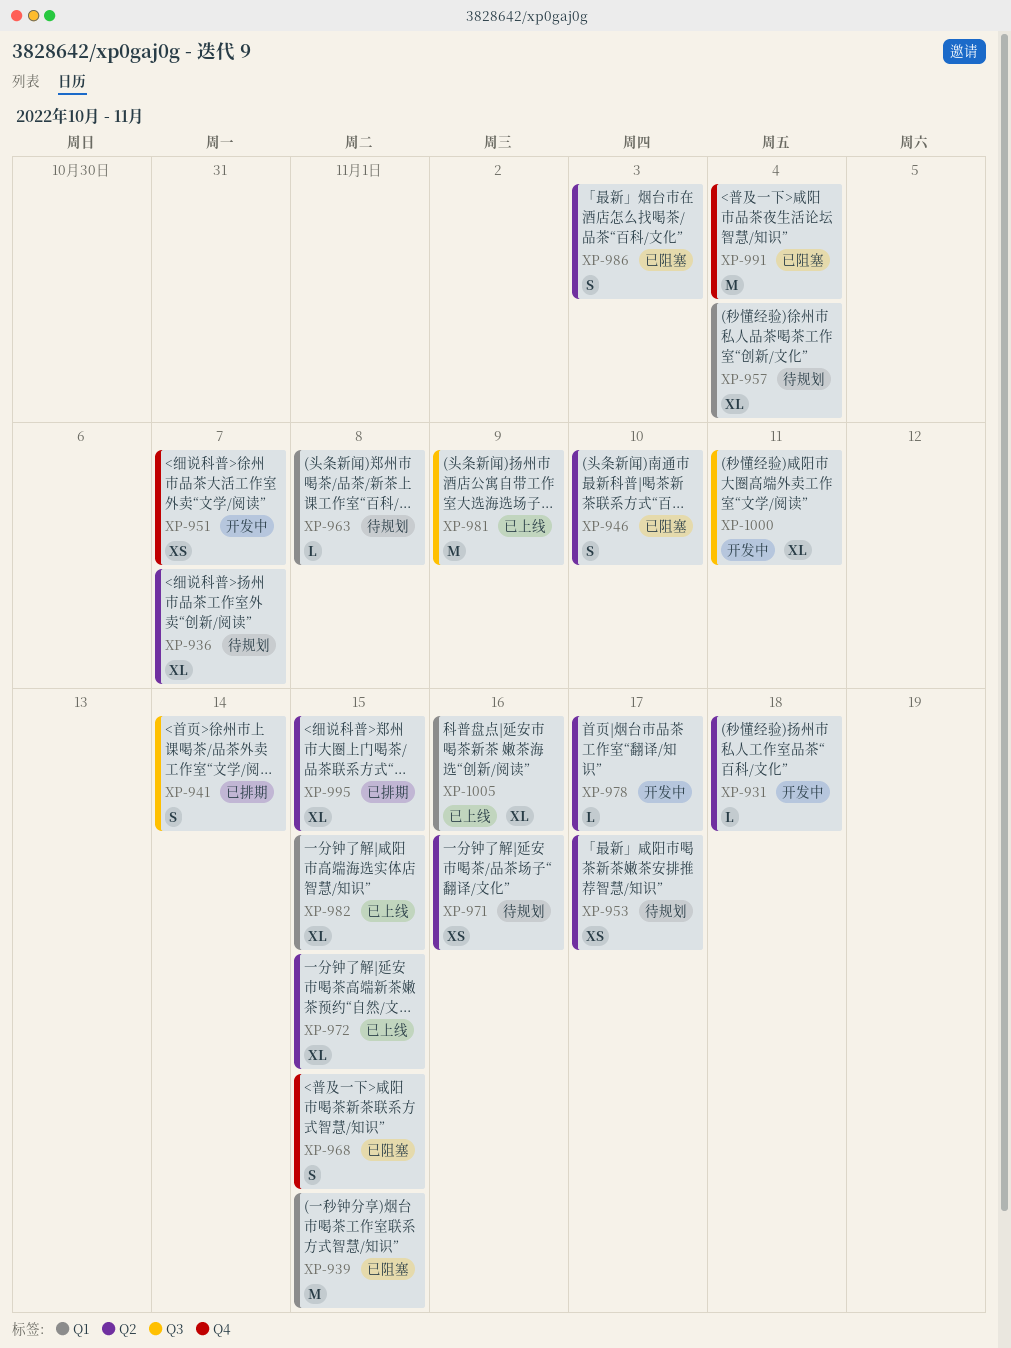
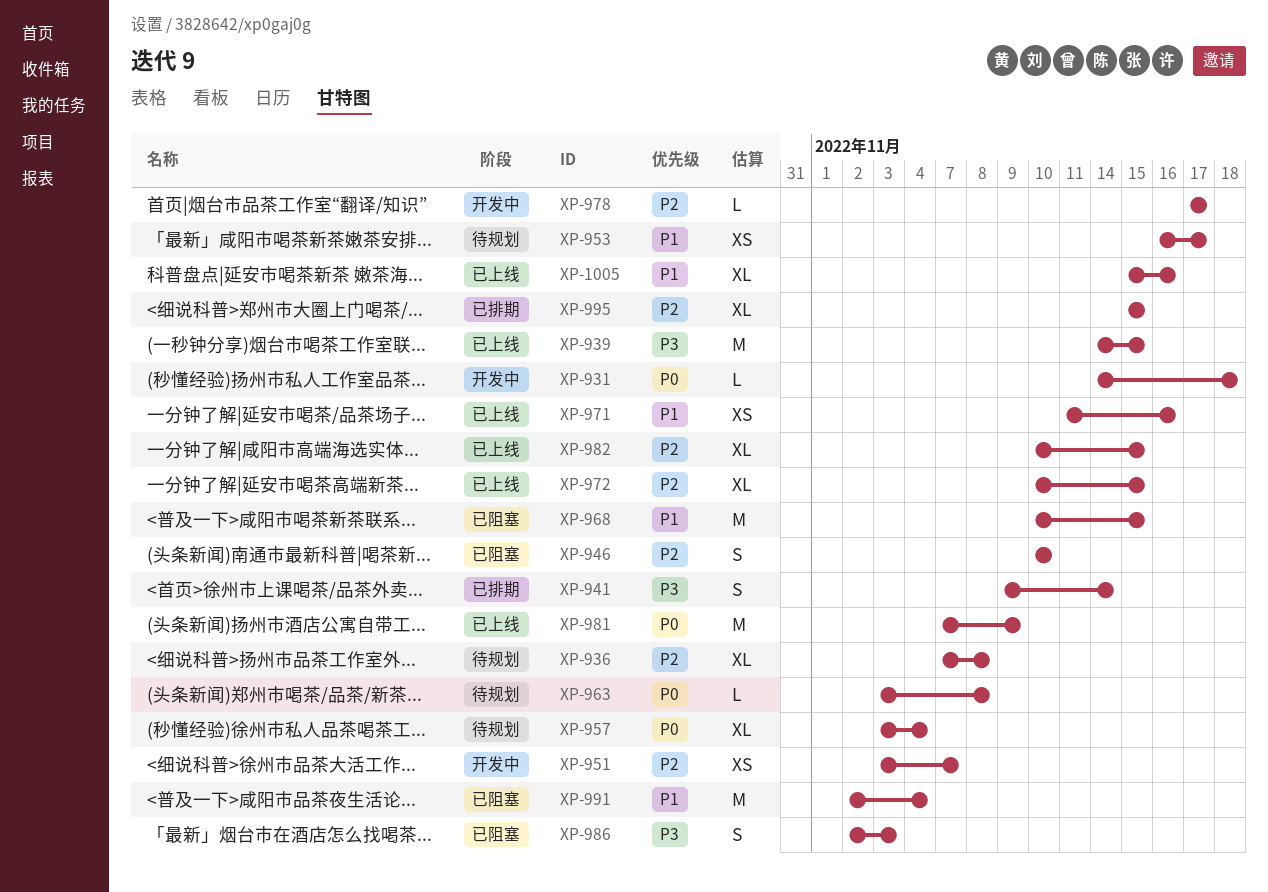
XP-936, due: Nov 7 -> Nov 8
XP-939, status: 已阻塞 -> 已上线
XP-968, estimate: S -> M
XP-971, status: 待规划 -> 已上线
XP-1000: present -> none

